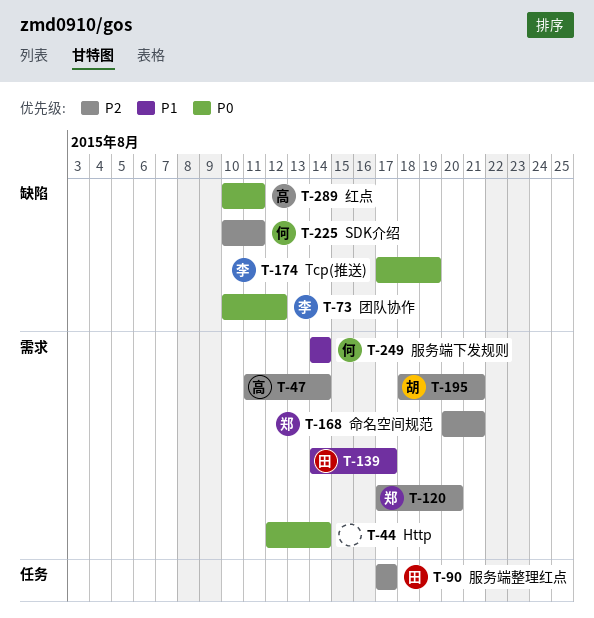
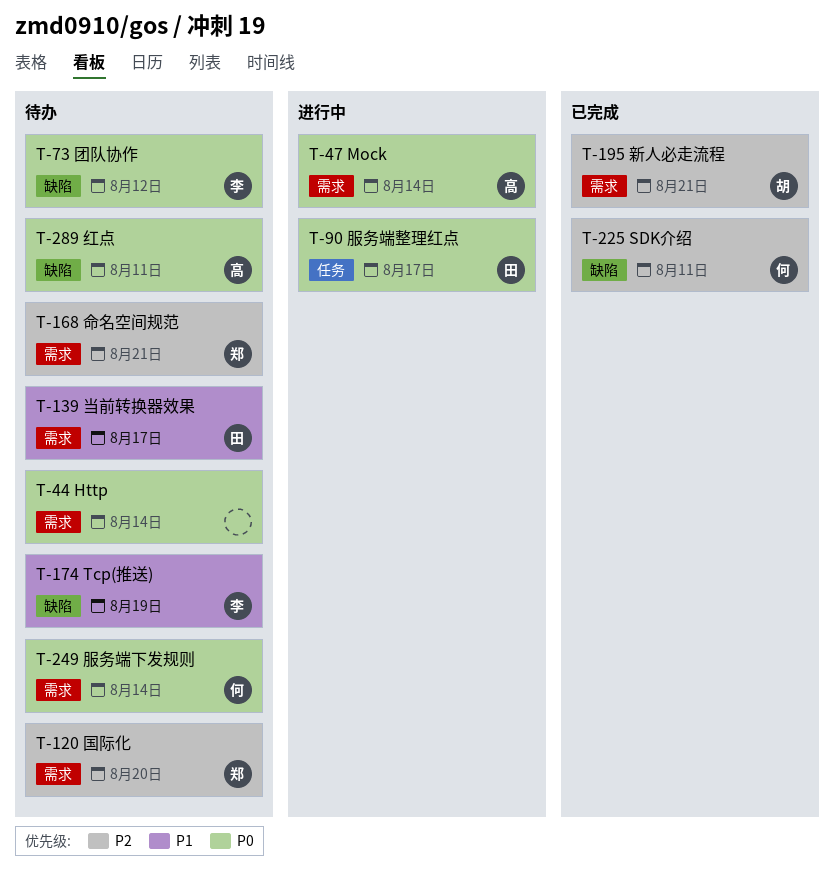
T-47, priority: P2 -> P0
T-90, priority: P2 -> P0
T-174, priority: P0 -> P1
T-249, priority: P1 -> P0

